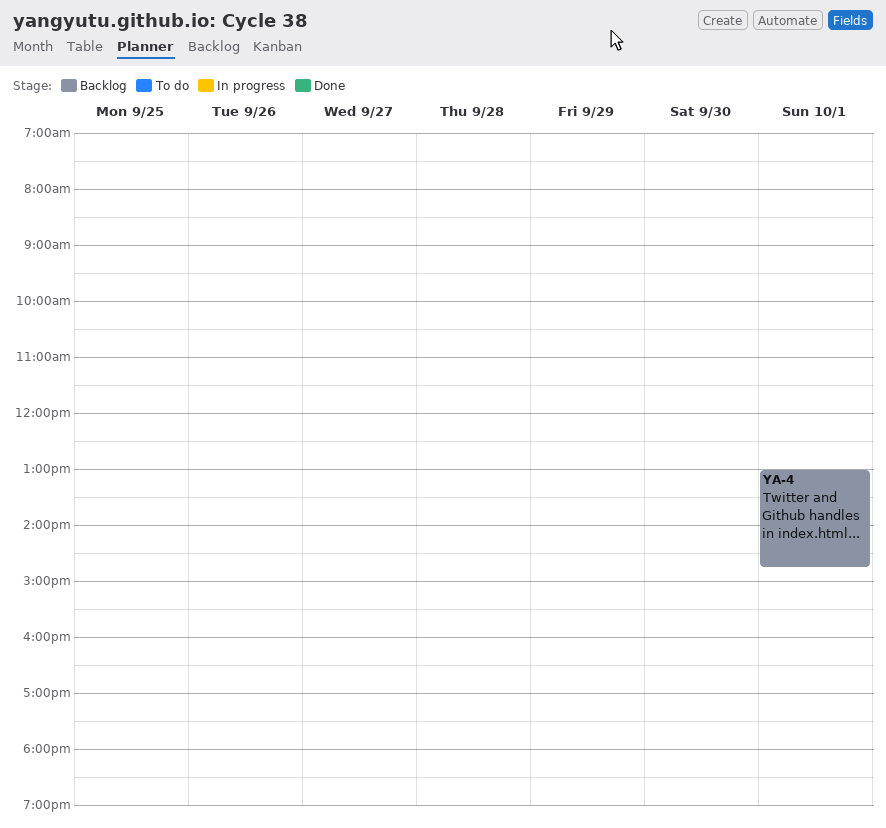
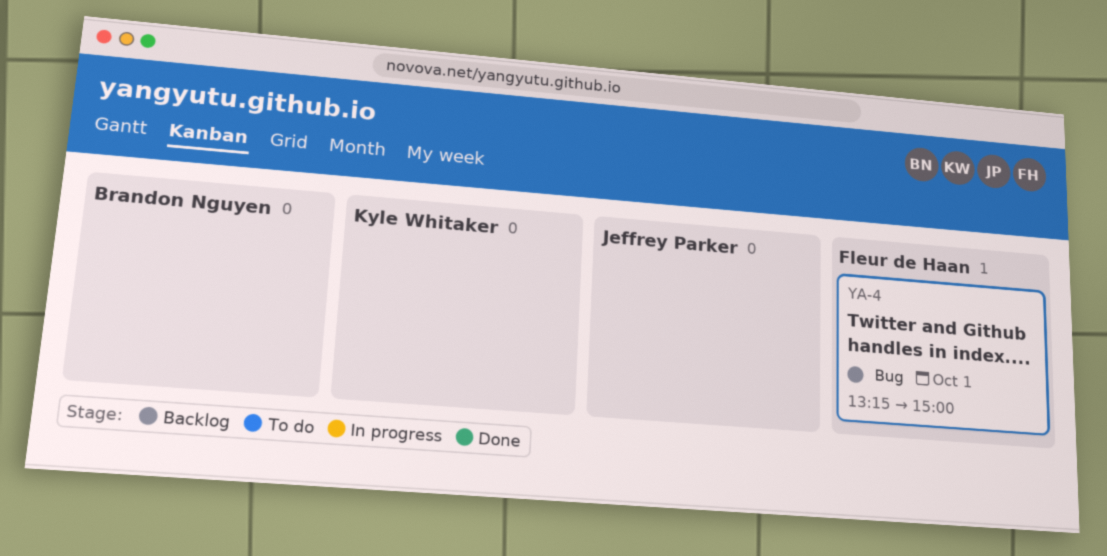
YA-4, begins: 13:00 -> 13:15
YA-4, ends: 14:45 -> 15:00

